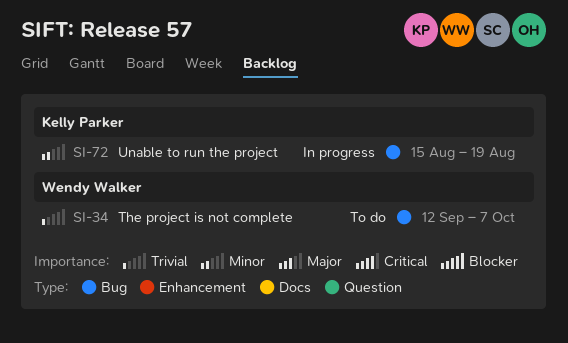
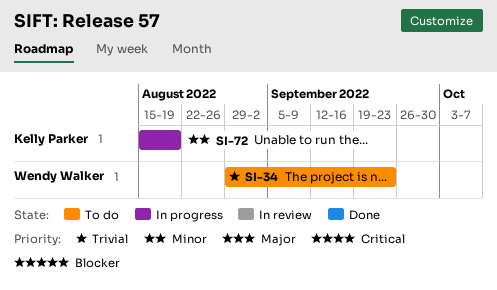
SI-34, start: Sep 12 -> Aug 29
SI-34, due: Oct 7 -> Sep 23

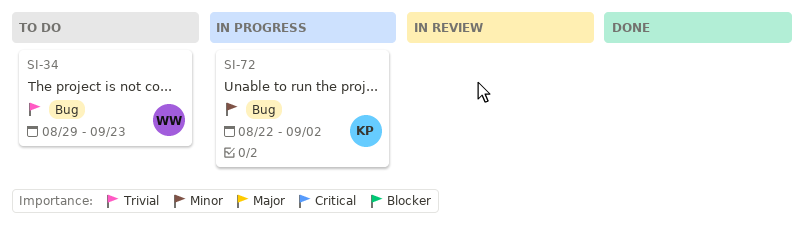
SI-72, start: Aug 15 -> Aug 22
SI-72, due: Aug 19 -> Sep 2

